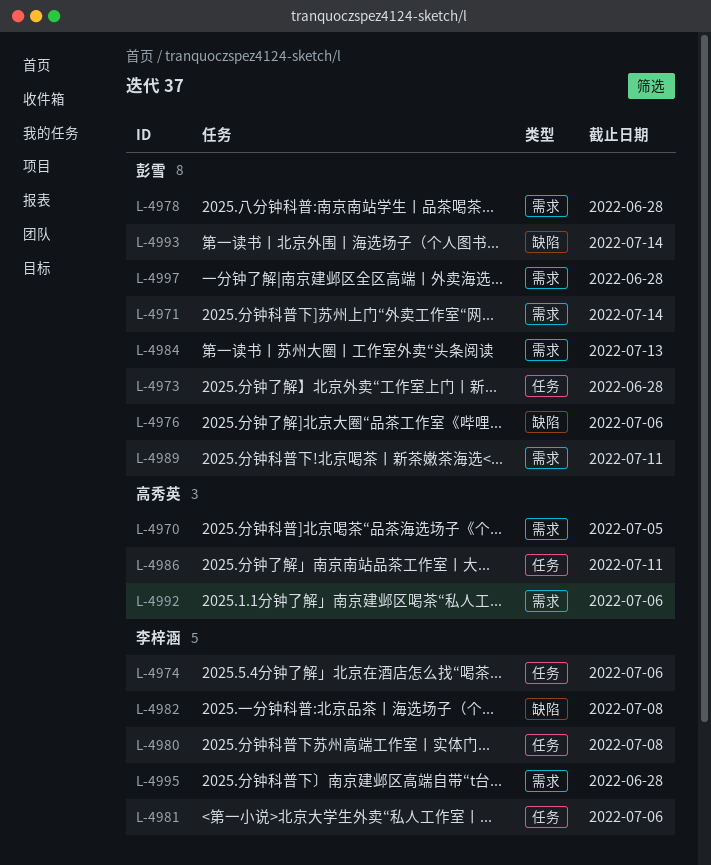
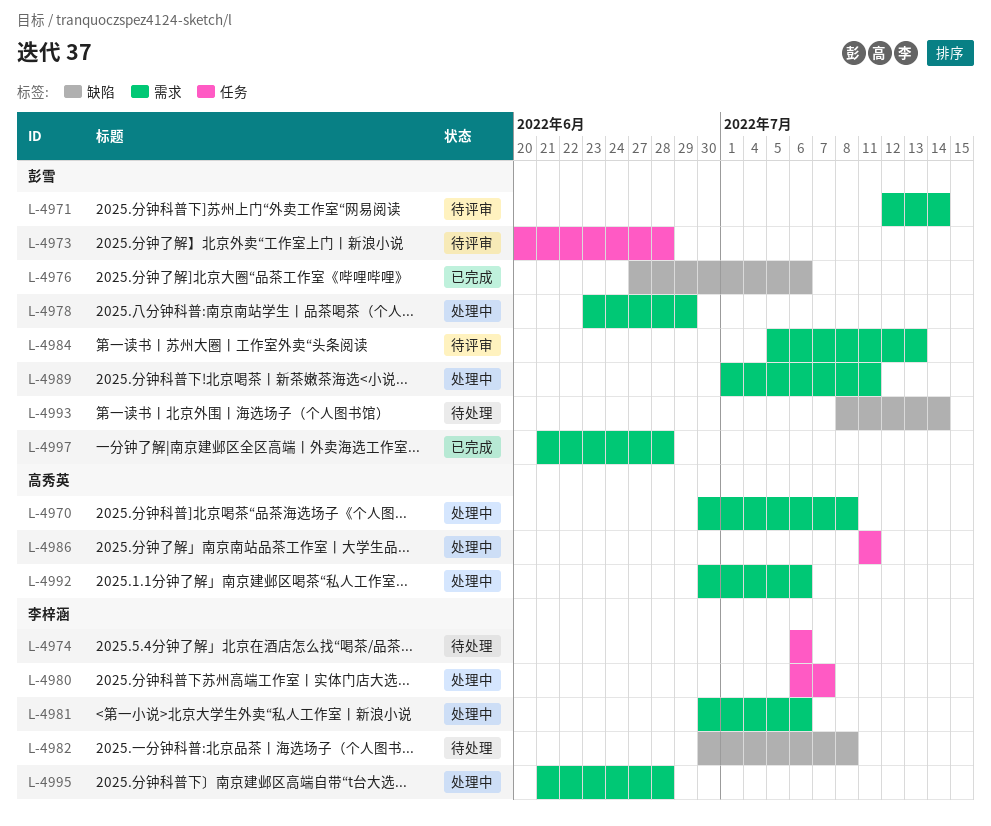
L-4970, due: Jul 5 -> Jul 8
L-4978, due: Jun 28 -> Jun 29
L-4980, due: Jul 8 -> Jul 7
L-4981, label: 任务 -> 需求

